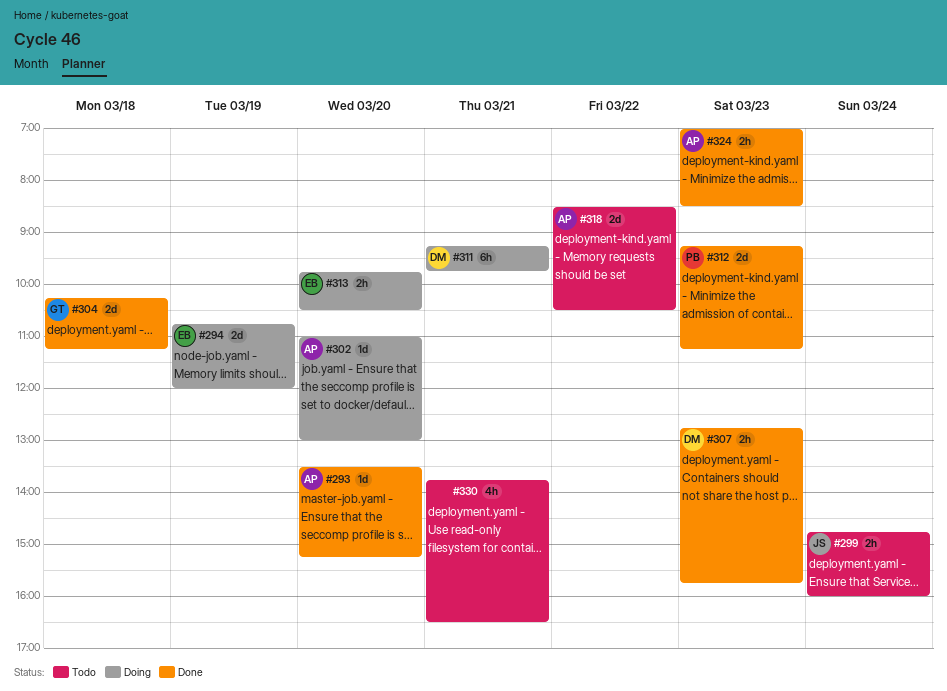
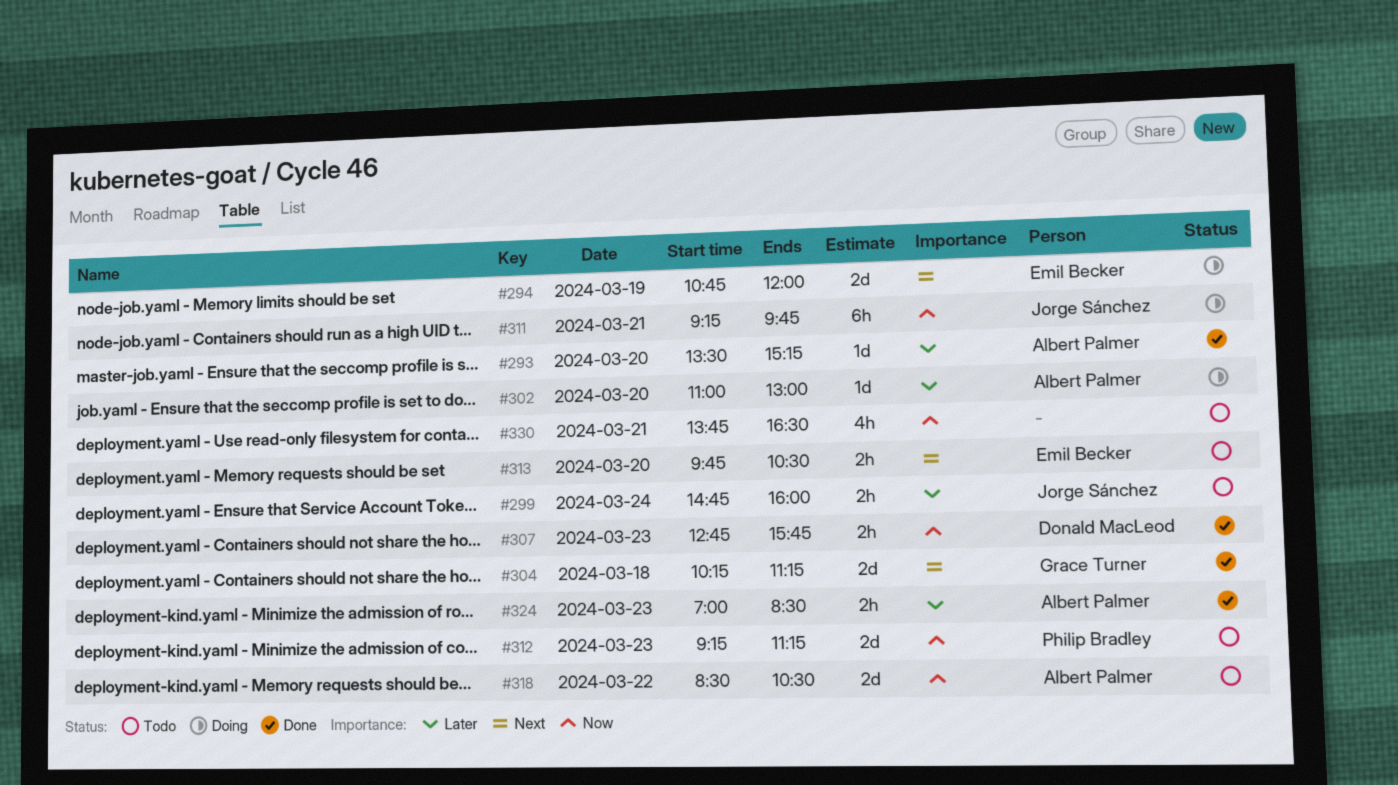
#311, owner: Donald MacLeod -> Jorge Sánchez
#312, status: Done -> Todo
#313, status: Doing -> Todo

